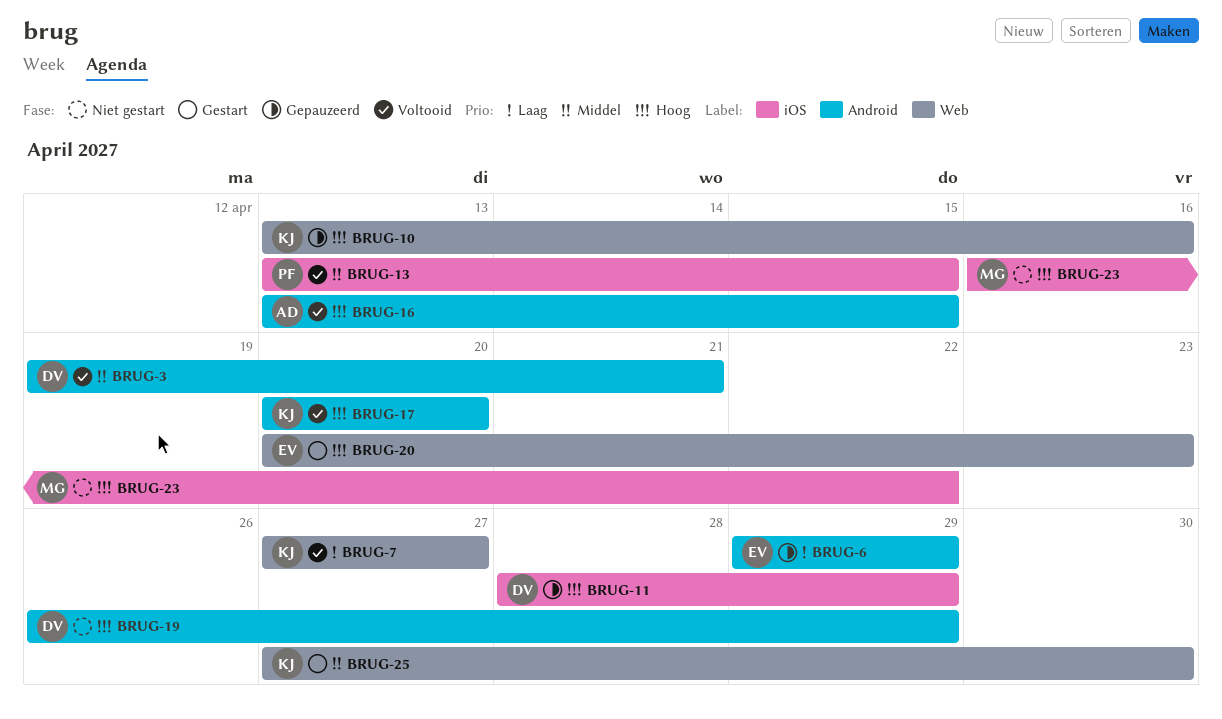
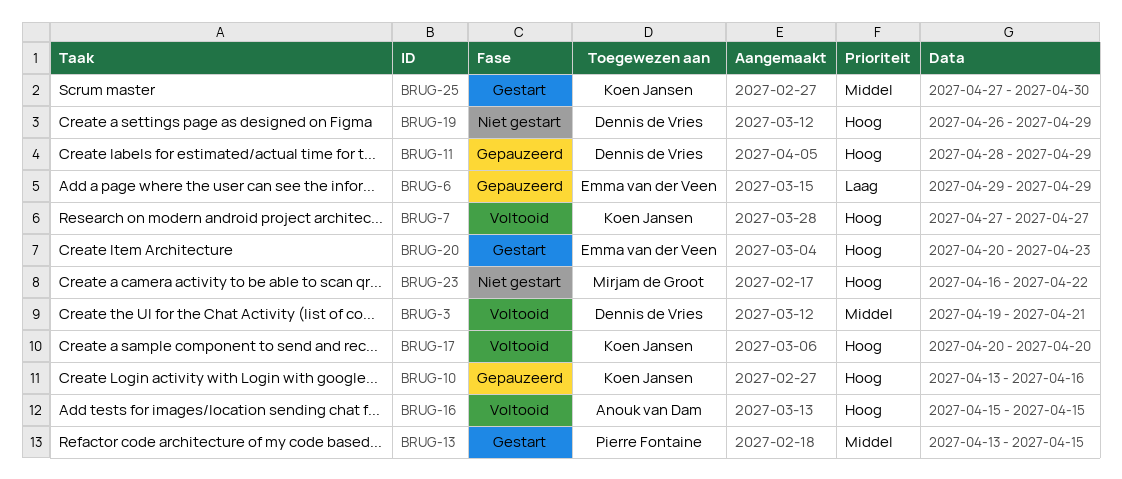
BRUG-7, priority: Laag -> Hoog
BRUG-13, status: Voltooid -> Gestart
BRUG-16, start: Apr 13 -> Apr 15

